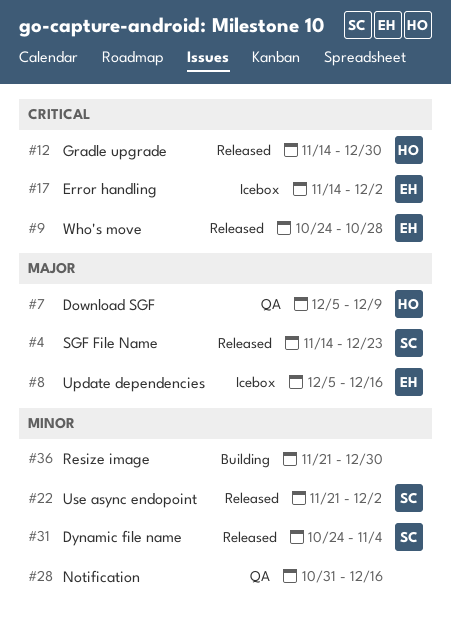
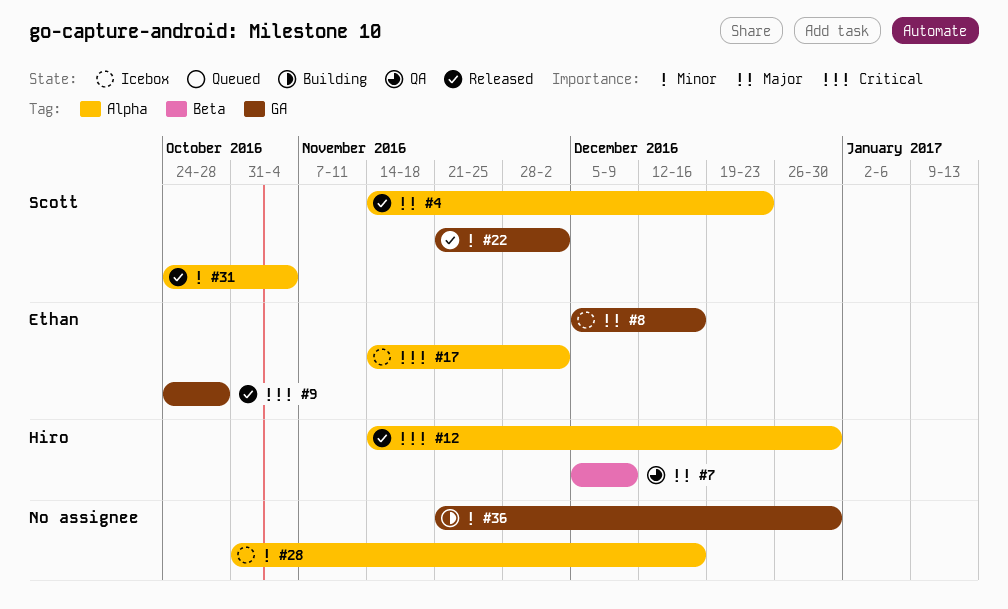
#28, status: QA -> Icebox

